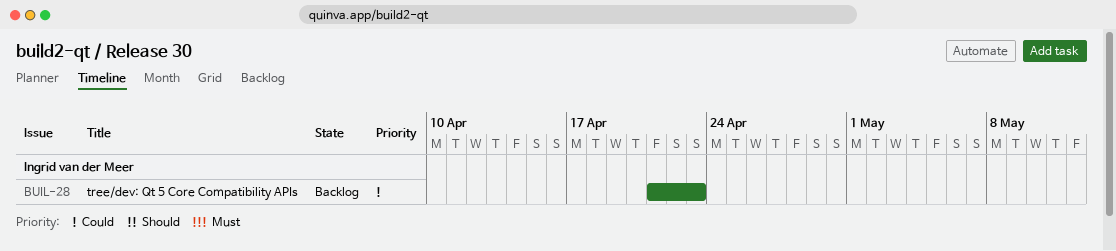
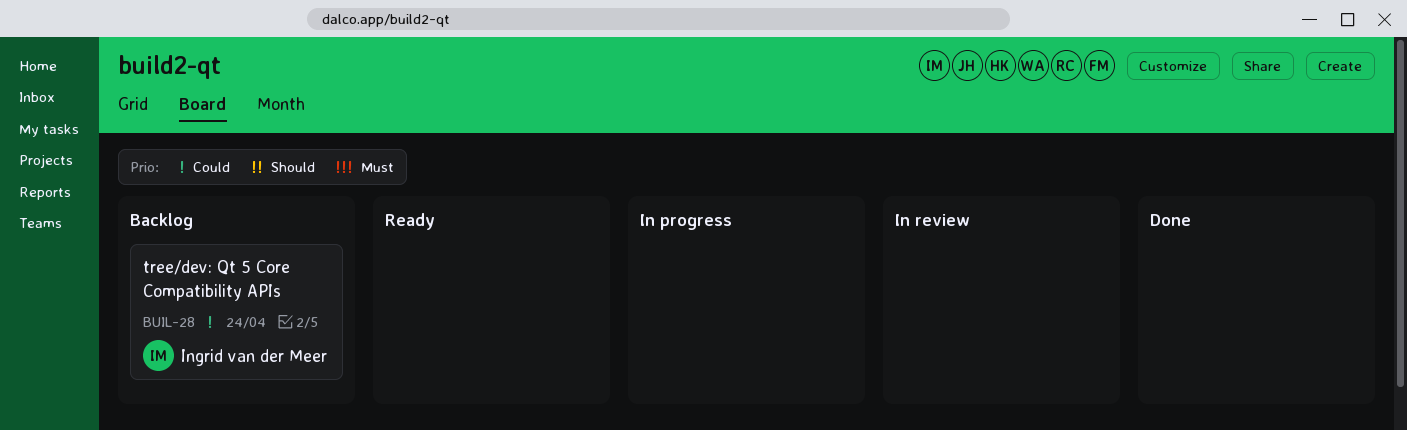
BUIL-28, due: Apr 23 -> Apr 24

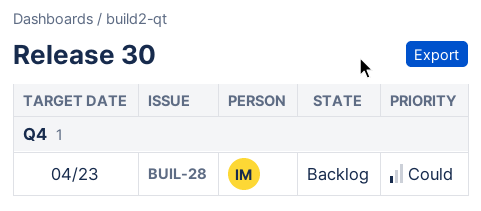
BUIL-28, due: Apr 24 -> Apr 23

